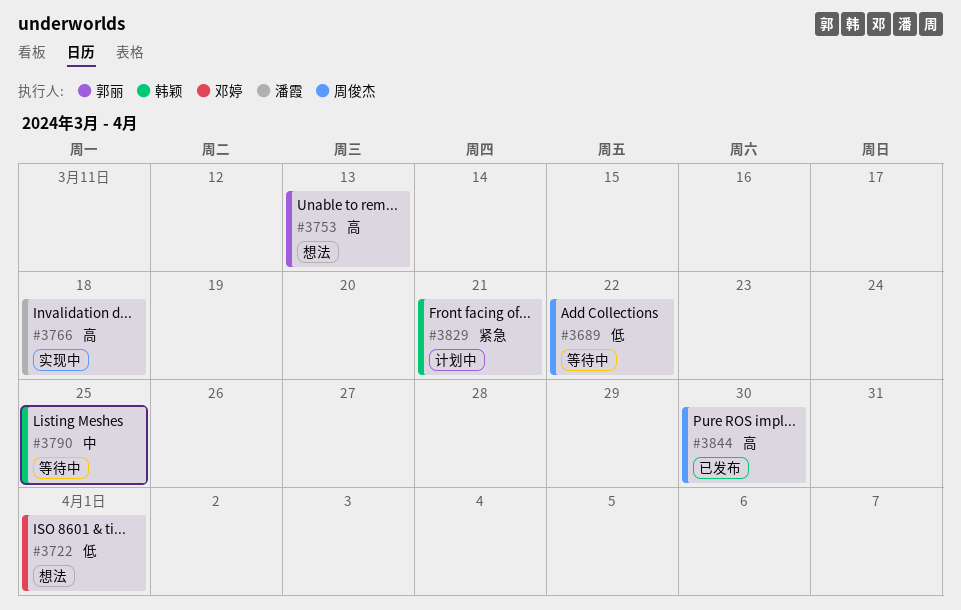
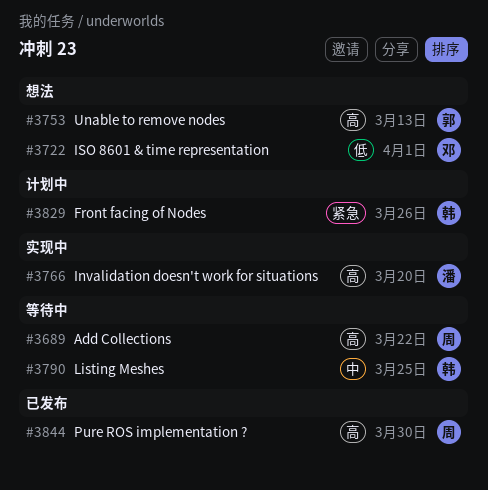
#3689, priority: 低 -> 高
#3766, due: Mar 18 -> Mar 20
#3829, due: Mar 21 -> Mar 26

